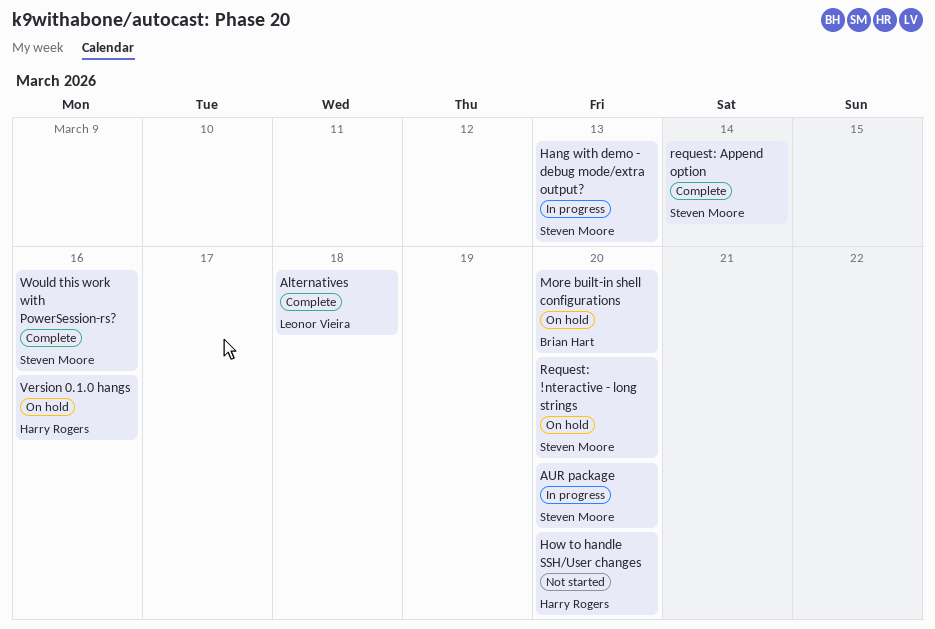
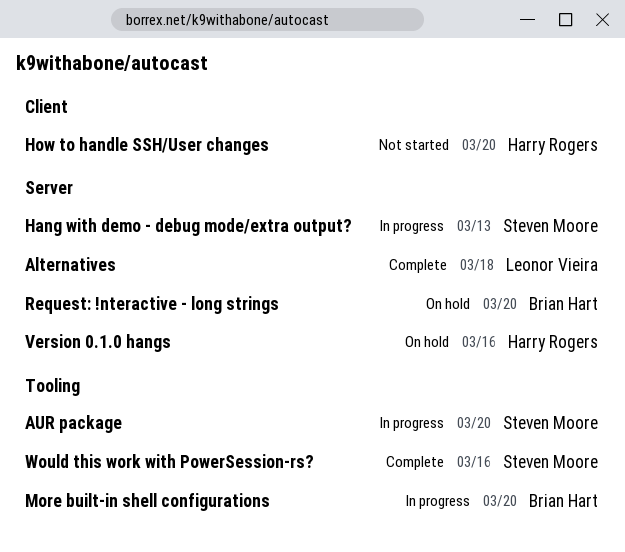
More built-in shell configurations, status: On hold -> In progress
Request: !nteractive - long strings, owner: Steven Moore -> Brian Hart
request: Append option: present -> none

